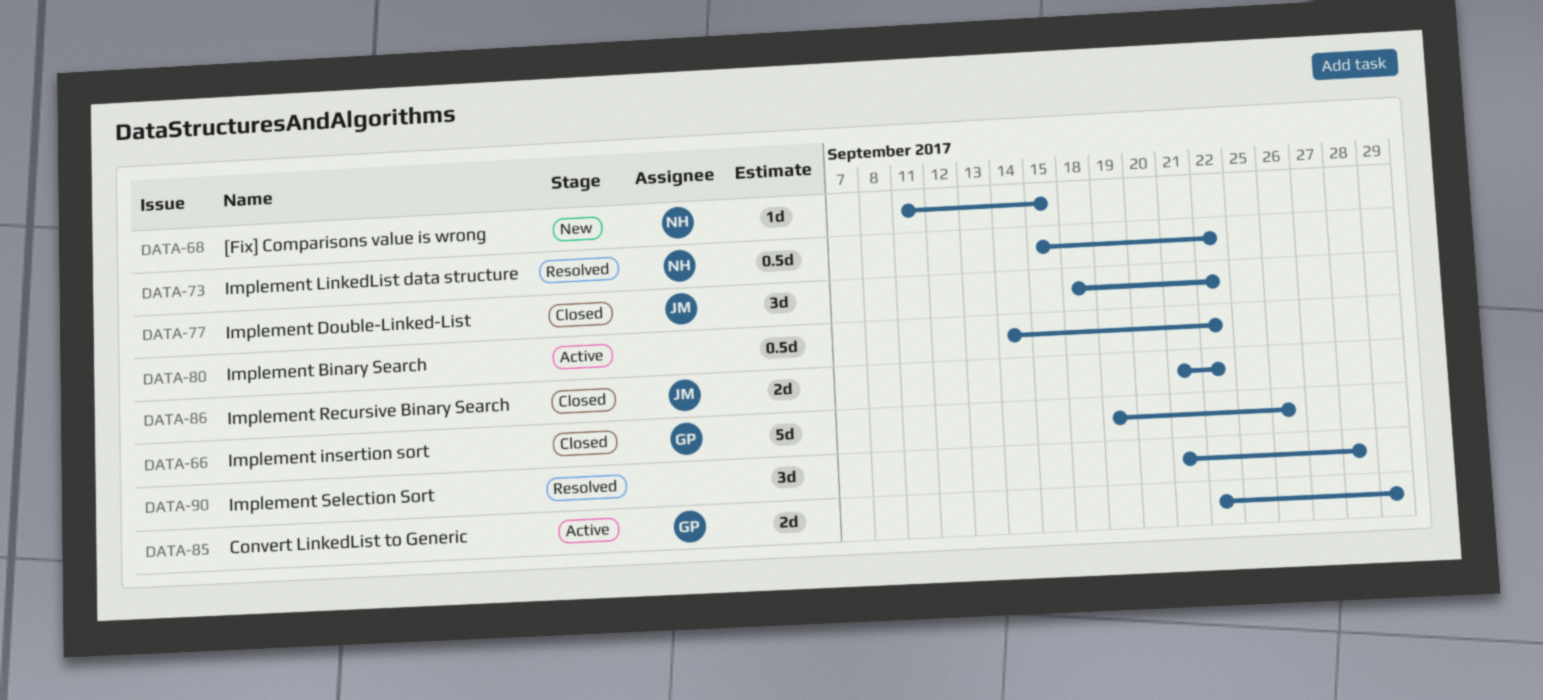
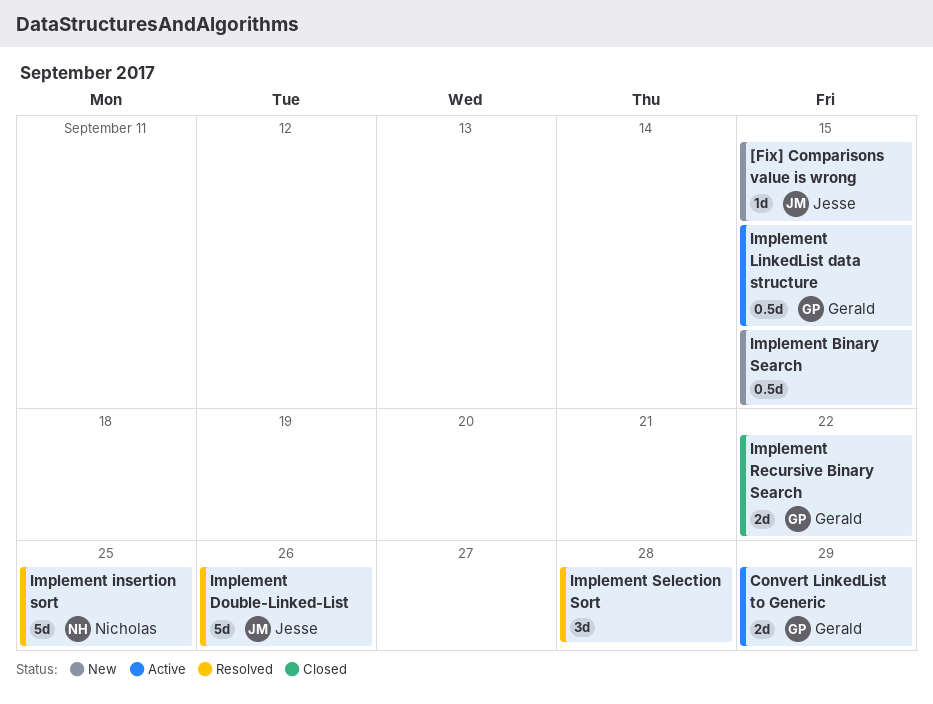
[Fix] Comparisons value is wrong, owner: Nicholas -> Jesse
Implement Binary Search, status: Active -> New
Implement Binary Search, due: Sep 22 -> Sep 15
Implement Double-Linked-List, status: Closed -> Resolved
Implement Double-Linked-List, estimate: 3d -> 5d
Implement Double-Linked-List, due: Sep 22 -> Sep 26
Implement insertion sort, status: Closed -> Resolved
Implement insertion sort, owner: Gerald -> Nicholas
Implement insertion sort, due: Sep 26 -> Sep 25
Implement LinkedList data structure, status: Resolved -> Active
Implement LinkedList data structure, owner: Nicholas -> Gerald
Implement LinkedList data structure, due: Sep 22 -> Sep 15
Implement Recursive Binary Search, owner: Jesse -> Gerald

